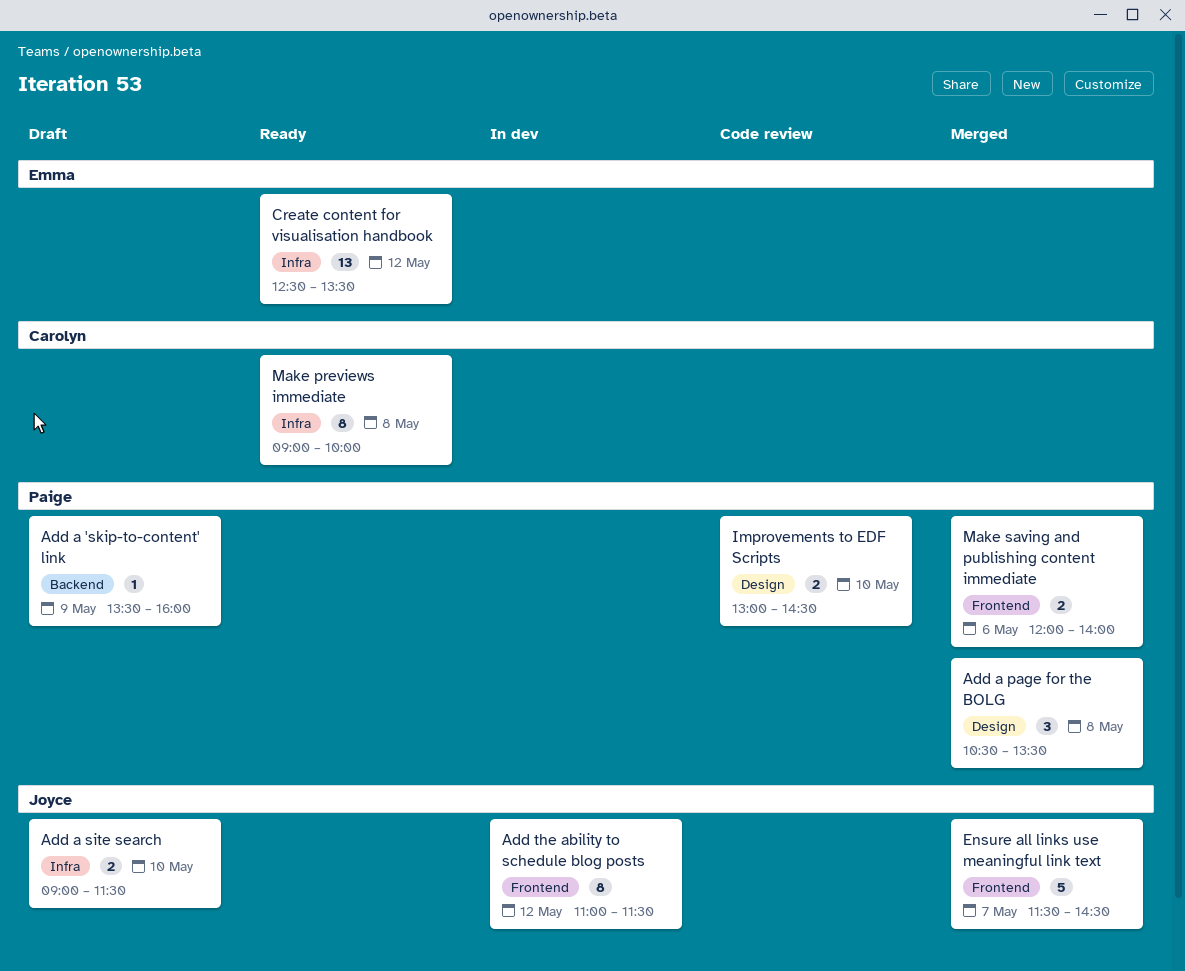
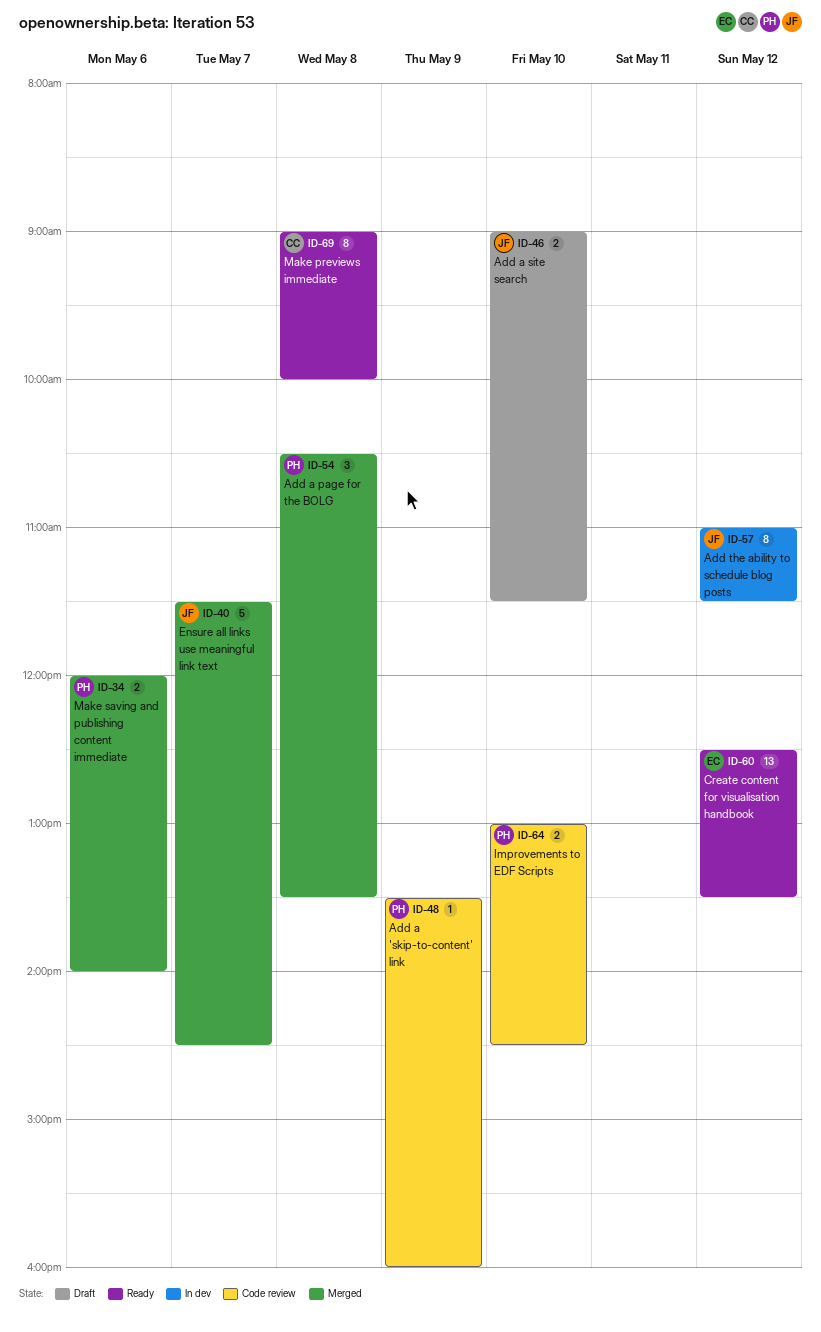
Add a 'skip-to-content' link, status: Draft -> Code review

